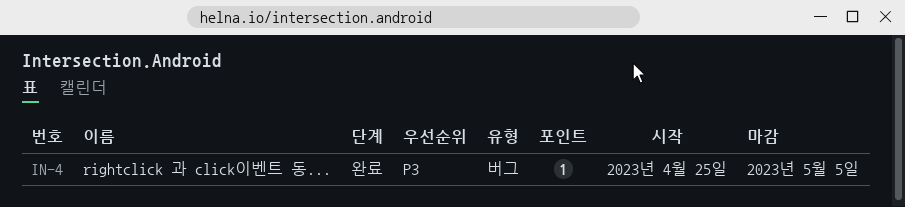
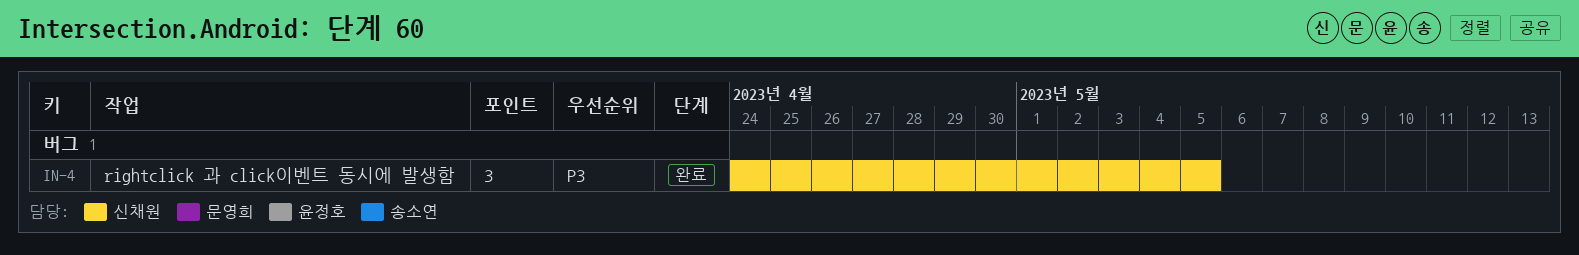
IN-4, estimate: 1 -> 3
IN-4, start: Apr 25 -> Apr 24

